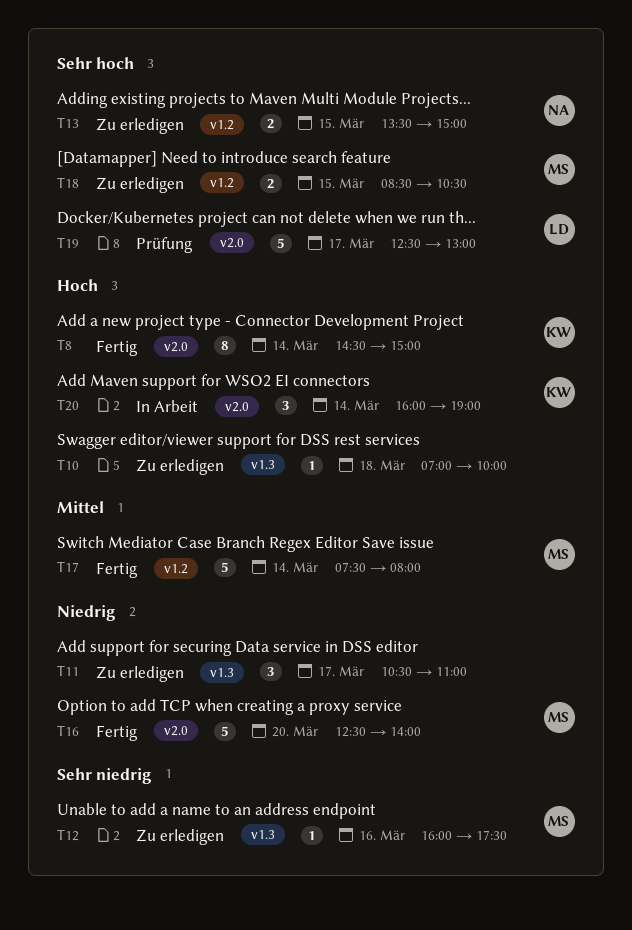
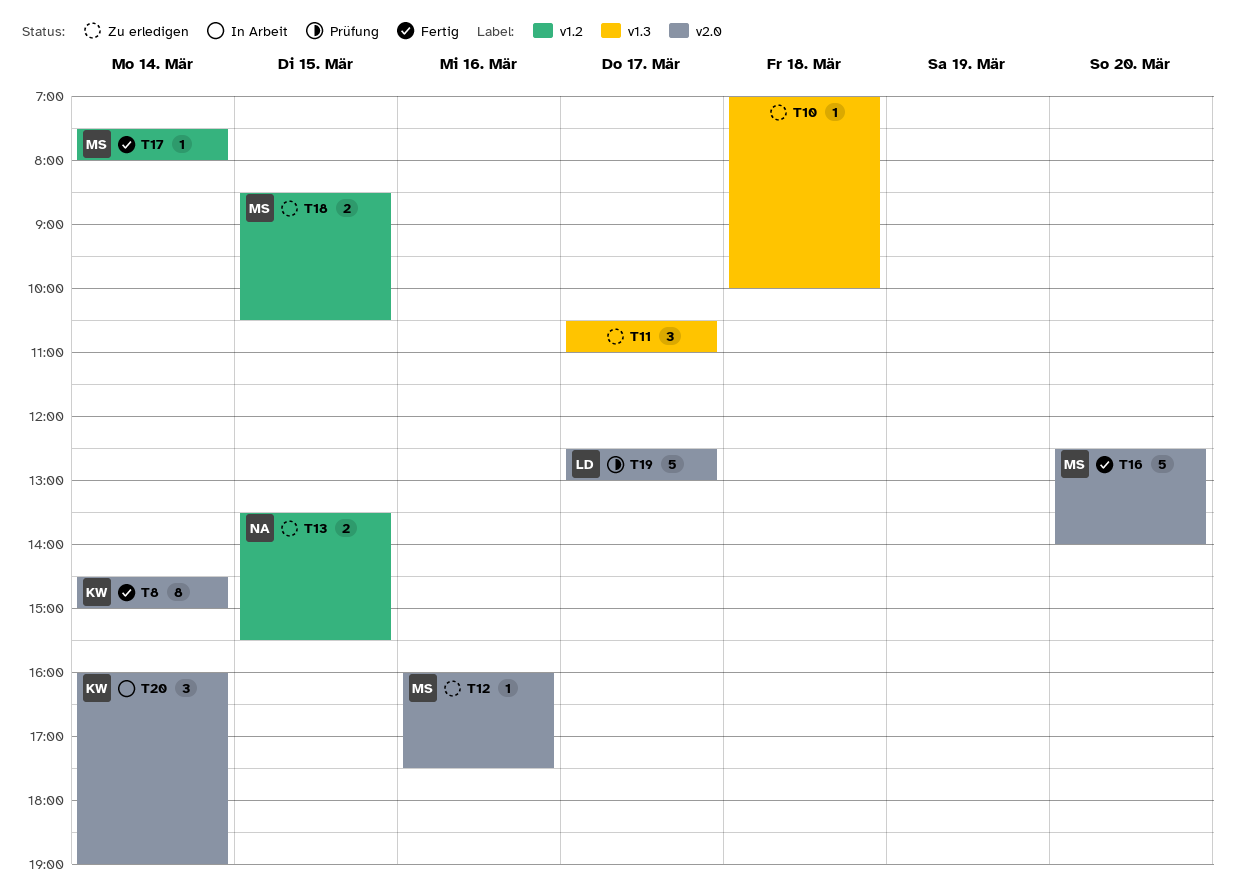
T12, label: v1.3 -> v2.0
T13, ends: 15:00 -> 15:30
T17, estimate: 5 -> 1

